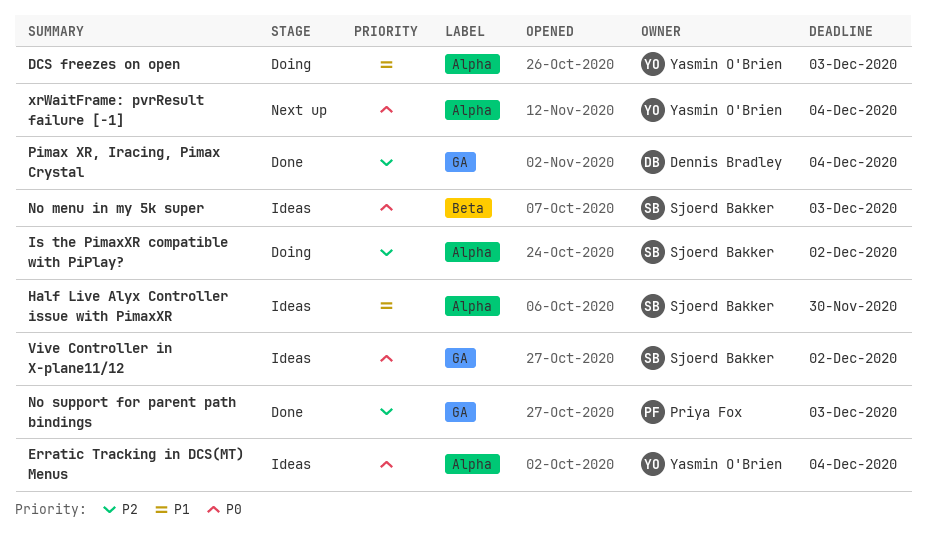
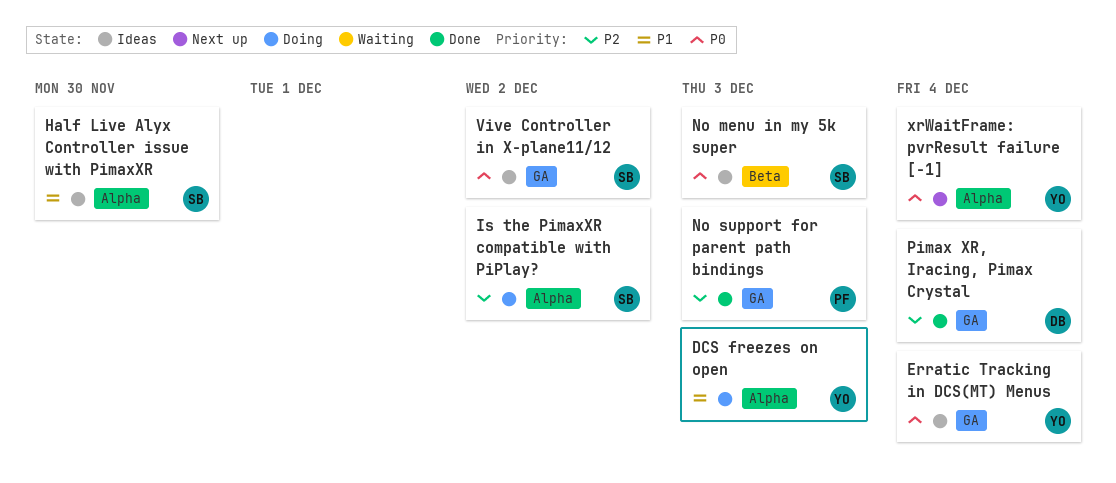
Erratic Tracking in DCS(MT) Menus, label: Alpha -> GA

